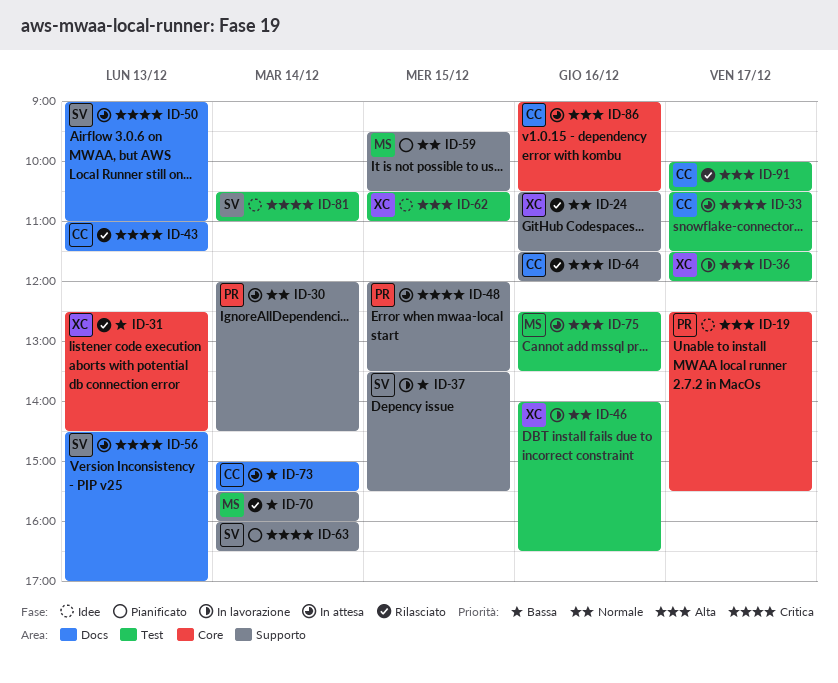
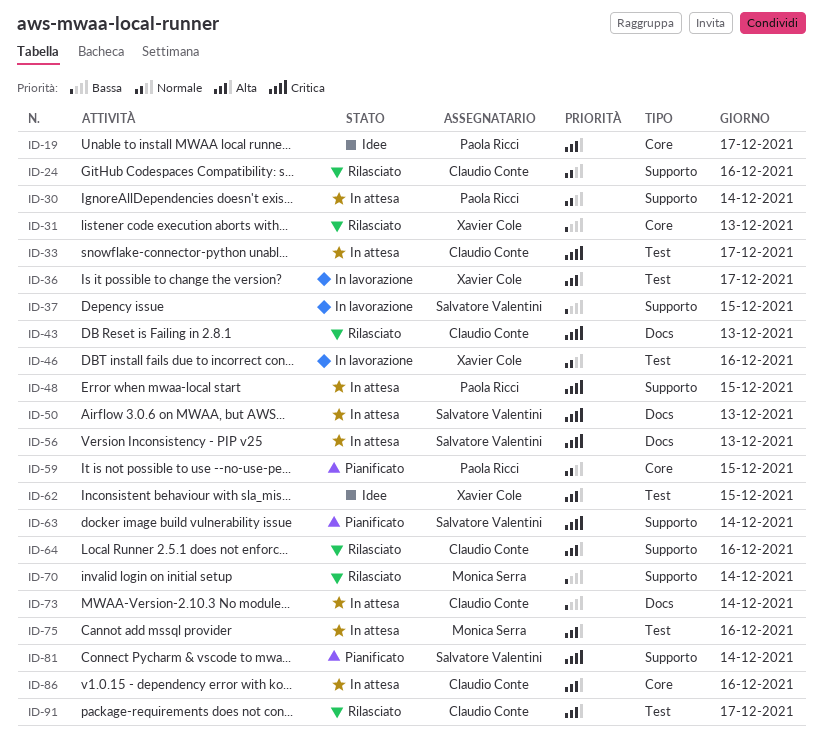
ID-24, owner: Xavier Cole -> Claudio Conte
ID-59, owner: Monica Serra -> Paola Ricci
ID-59, label: Supporto -> Core
ID-81, status: Idee -> Pianificato
ID-81, label: Test -> Supporto

